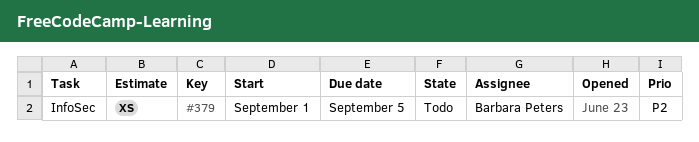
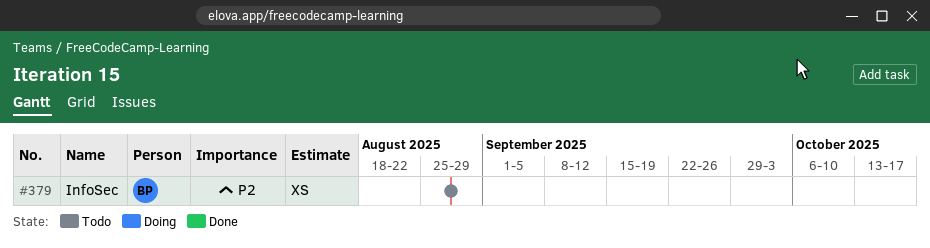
#379, start: Sep 1 -> Aug 25
#379, due: Sep 5 -> Aug 29

